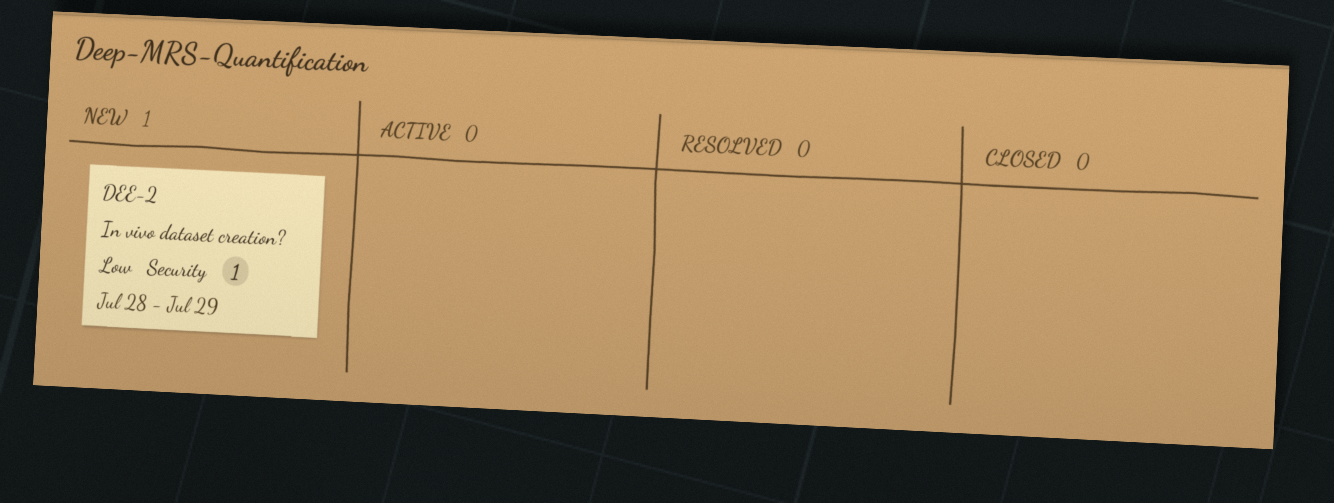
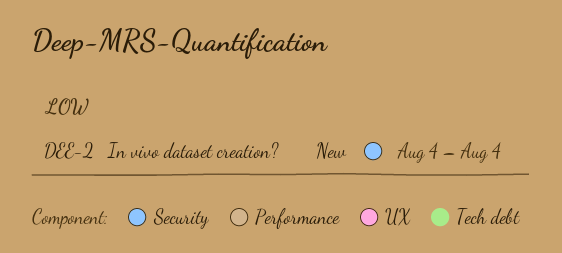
DEE-2, start: Jul 28 -> Aug 4
DEE-2, due: Jul 29 -> Aug 4

